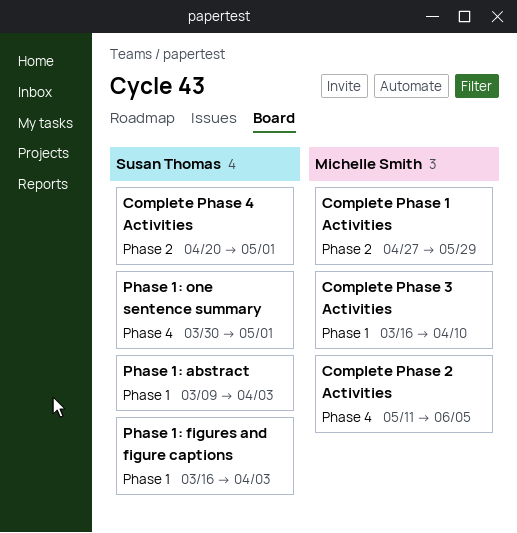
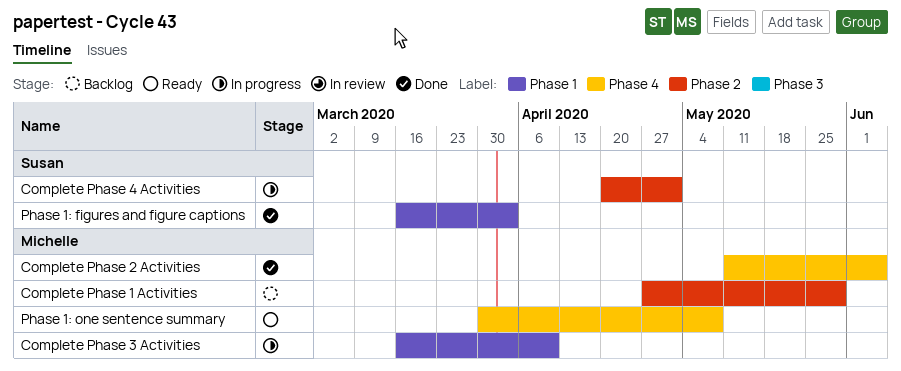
Phase 1: abstract: present -> none
Phase 1: one sentence summary, owner: Susan Thomas -> Michelle Smith
Phase 1: one sentence summary, due: May 1 -> May 8

